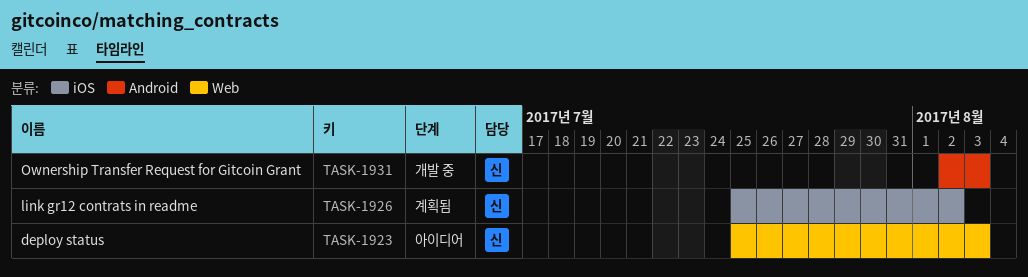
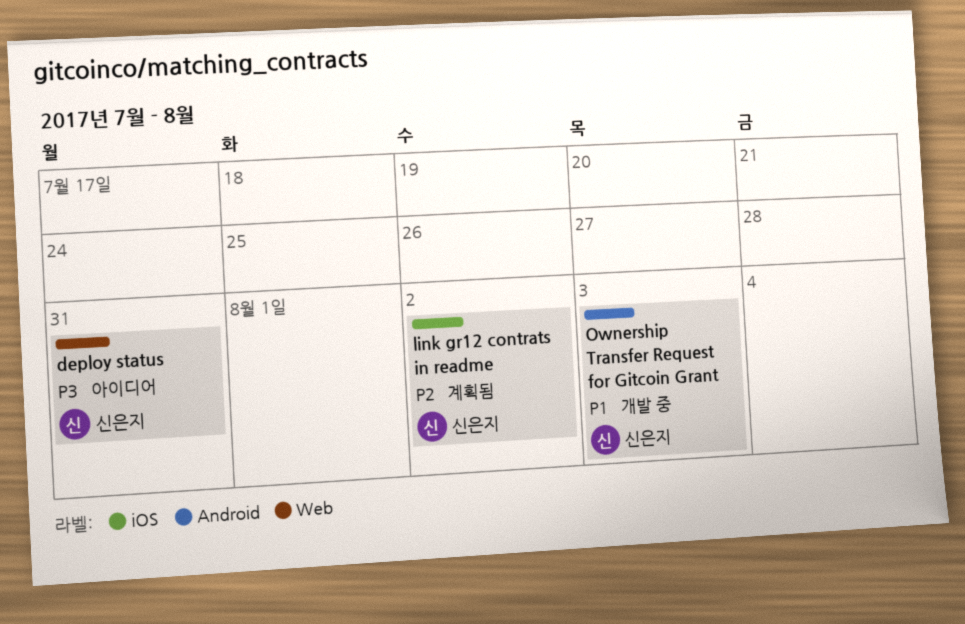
deploy status, due: Aug 3 -> Jul 31

